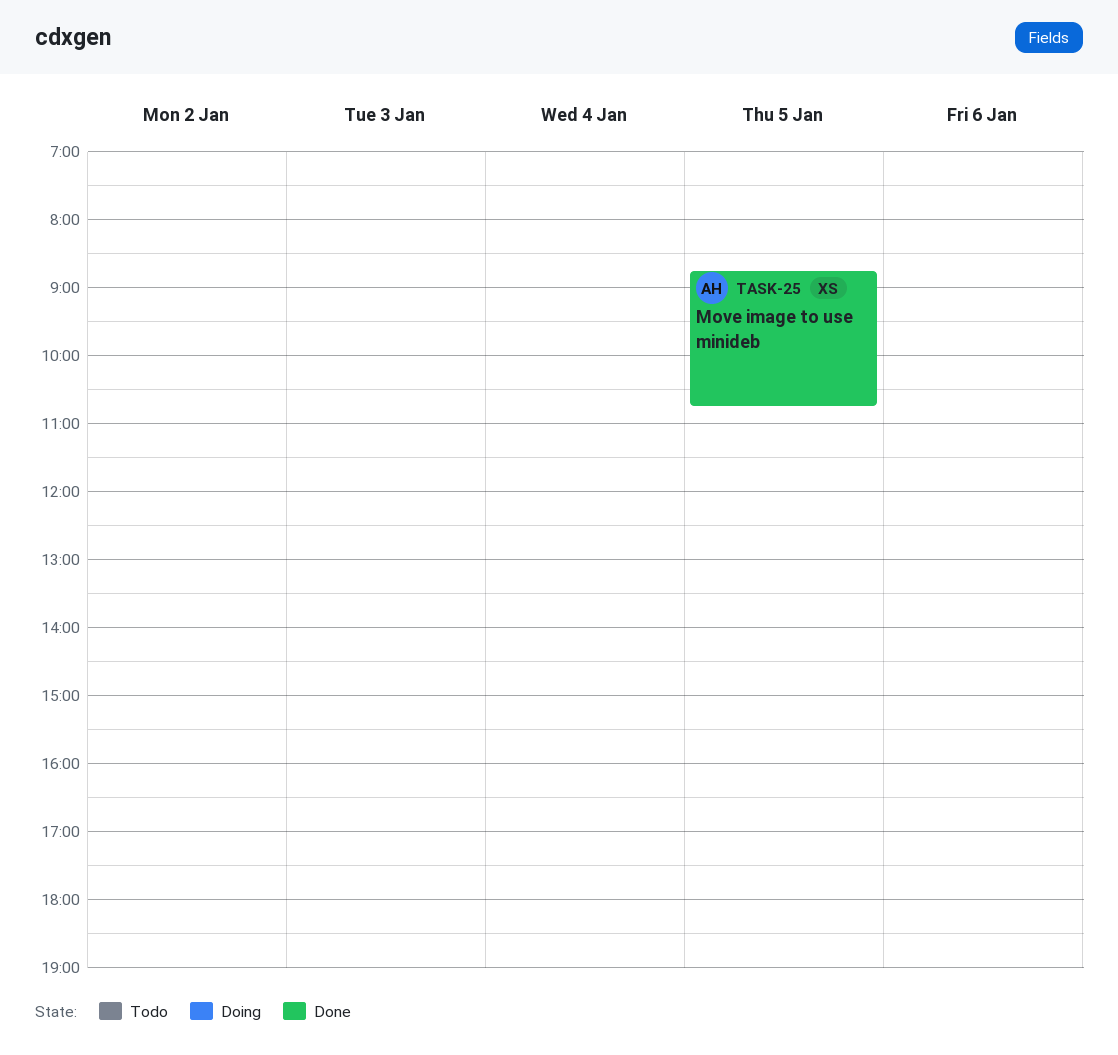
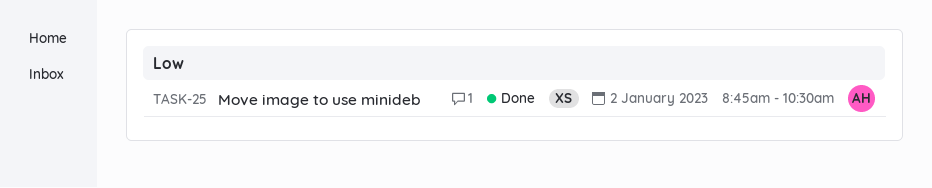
TASK-25, day: Jan 5 -> Jan 2
TASK-25, ends: 10:45 -> 10:30

